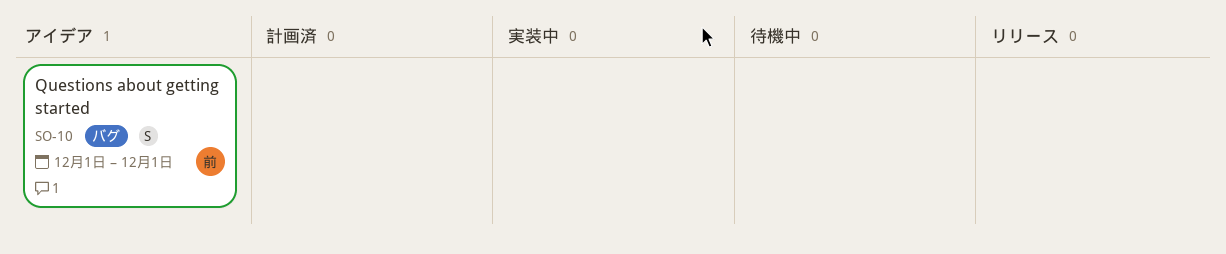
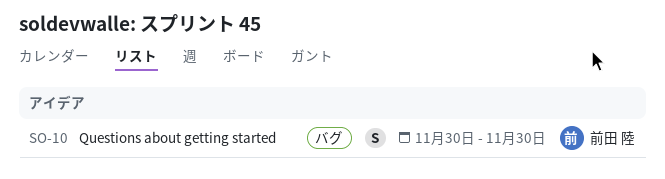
SO-10, start: Dec 1 -> Nov 30
SO-10, due: Dec 1 -> Nov 30

